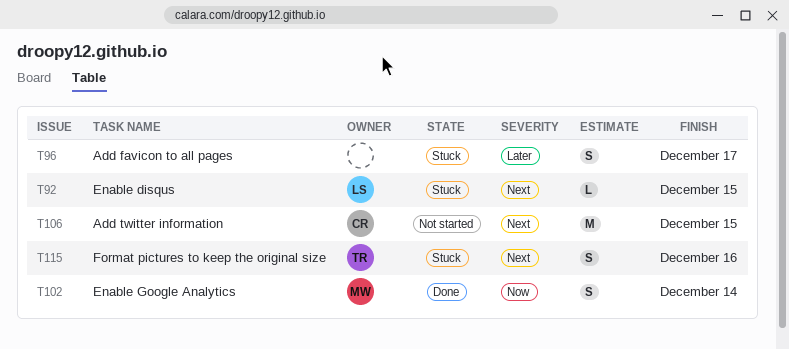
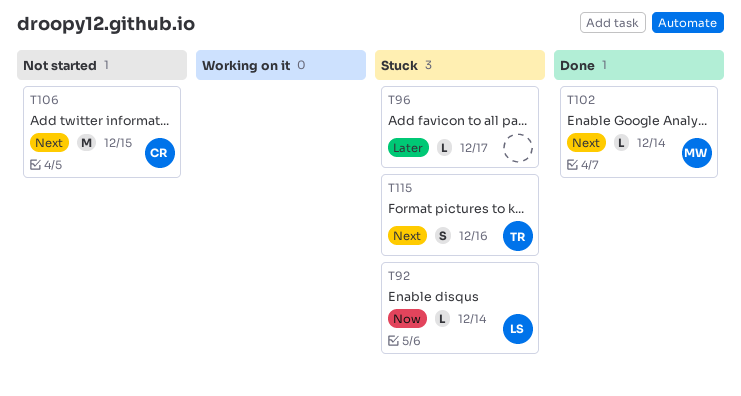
T92, priority: Next -> Now
T92, due: Dec 15 -> Dec 14
T96, estimate: S -> L
T102, priority: Now -> Next
T102, estimate: S -> L

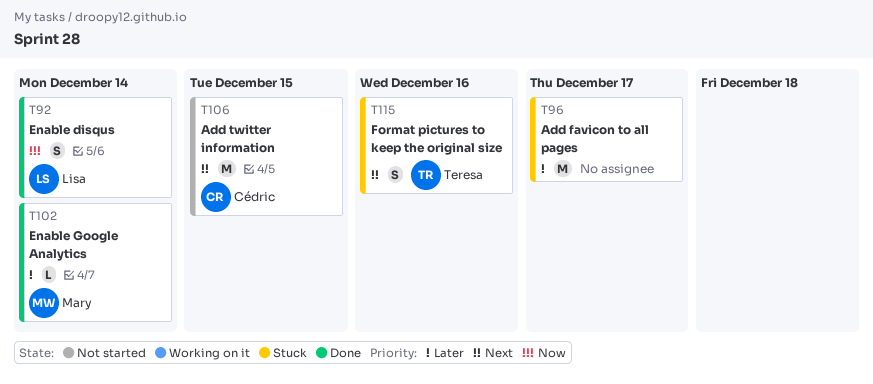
T92, status: Stuck -> Done
T92, estimate: L -> S
T96, estimate: L -> M
T102, priority: Next -> Later

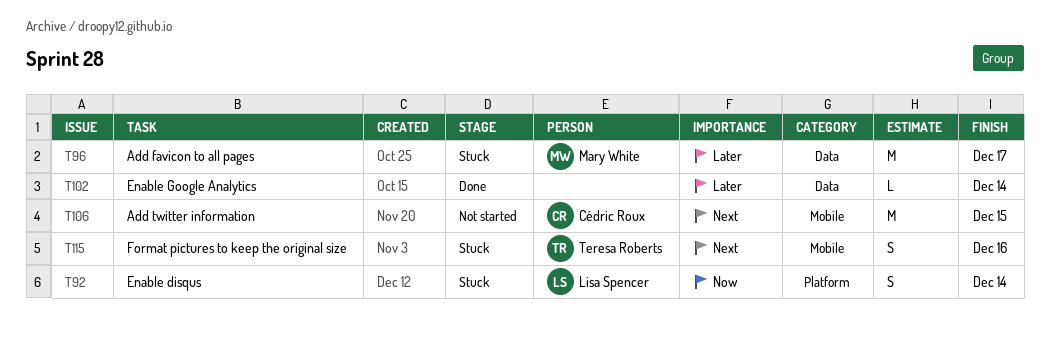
T92, status: Done -> Stuck
T96, owner: none -> Mary White
T102, owner: Mary White -> none

